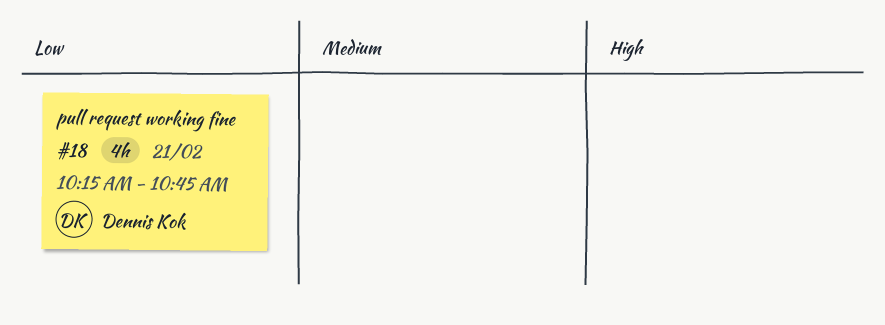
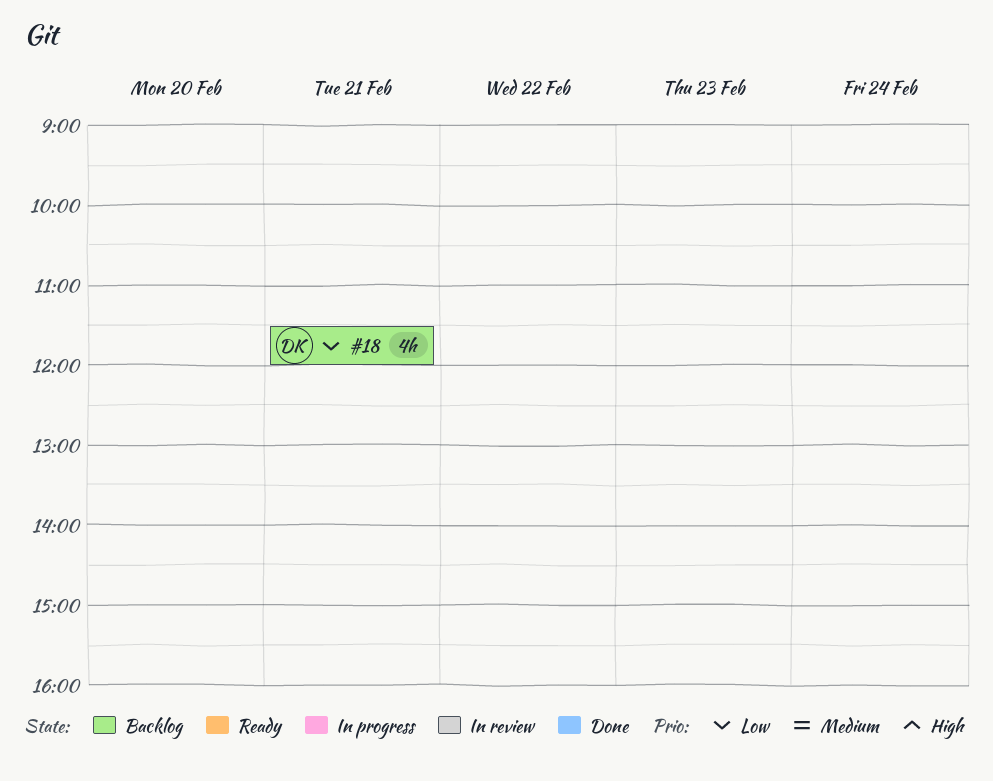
#18, begins: 10:15 -> 11:30
#18, ends: 10:45 -> 12:00

